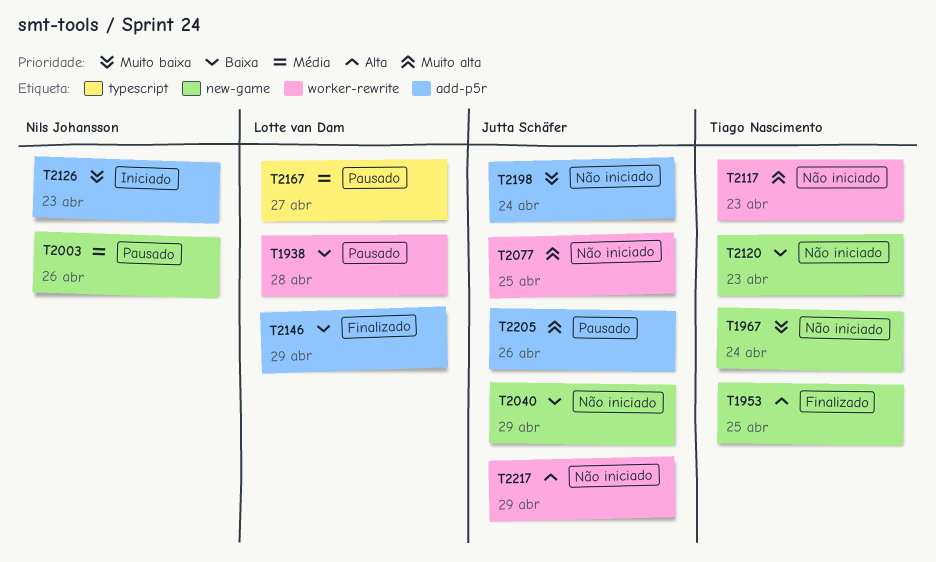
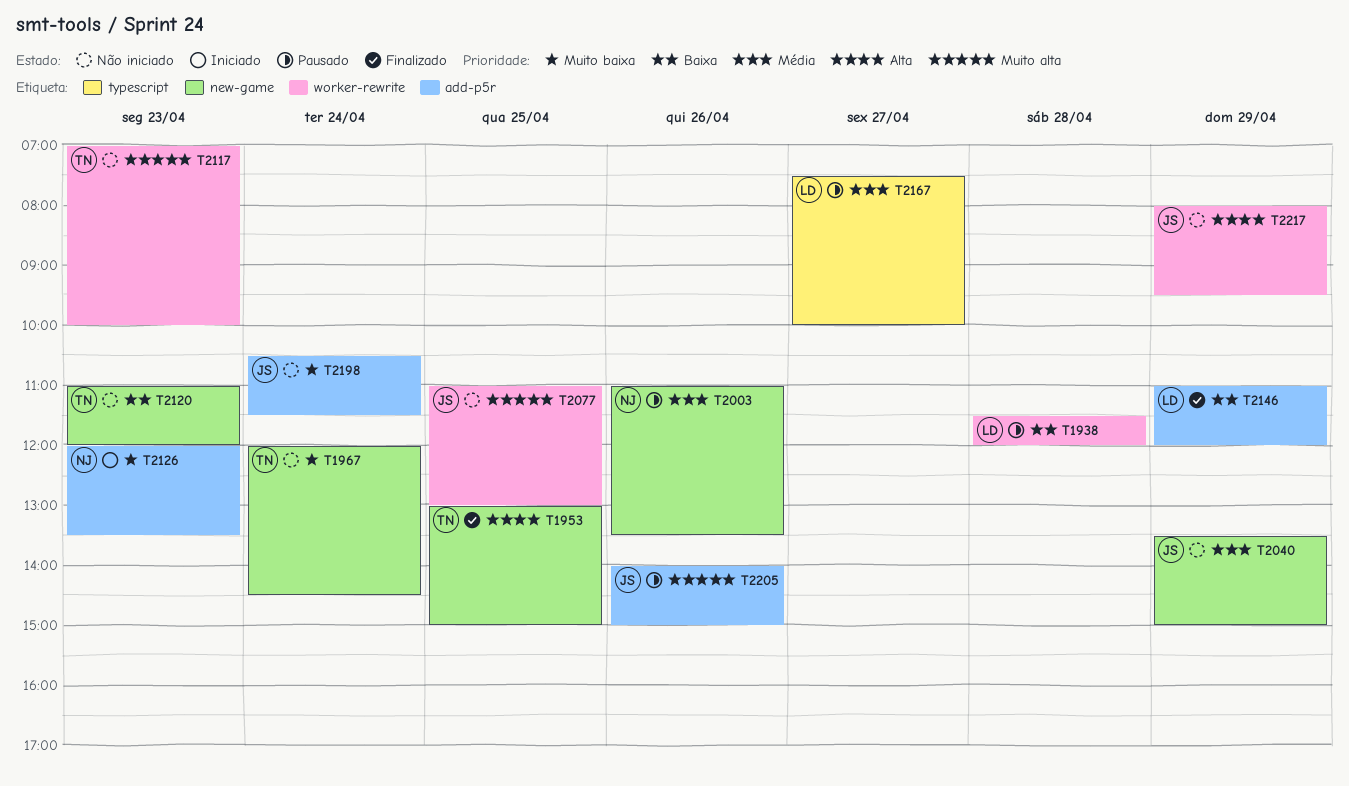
T2040, priority: Baixa -> Média

